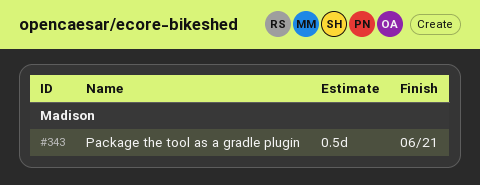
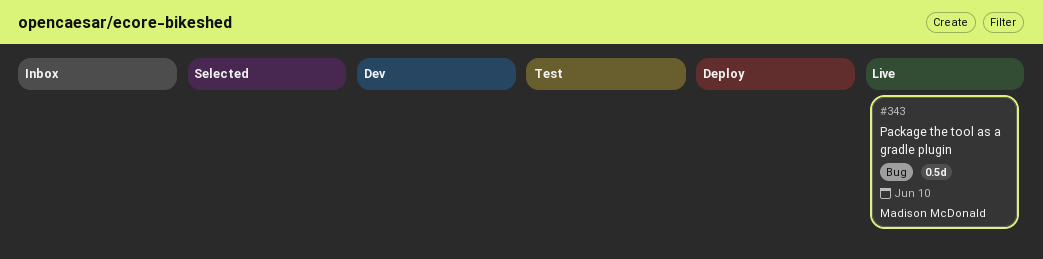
#343, due: Jun 21 -> Jun 10

